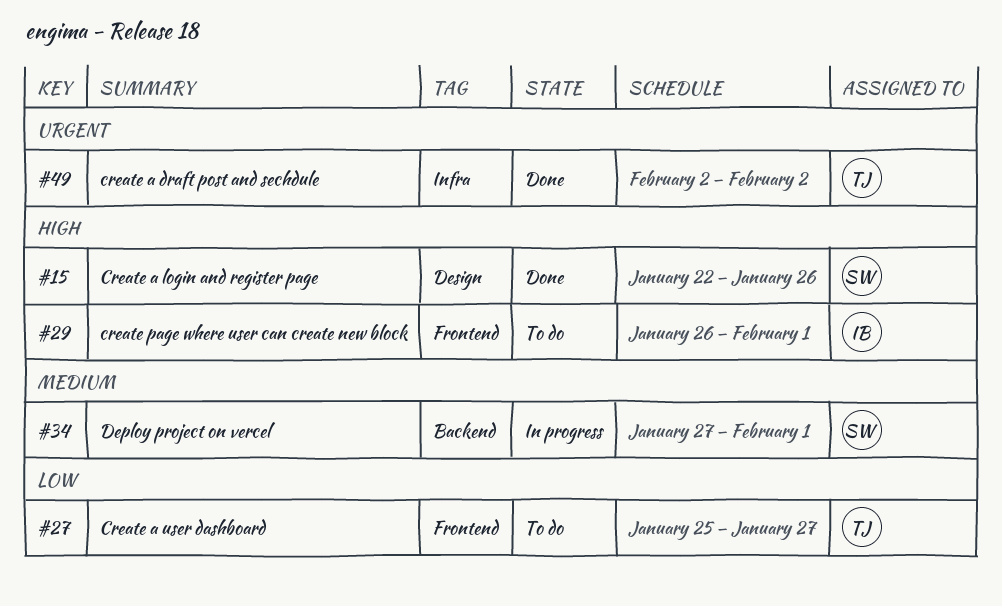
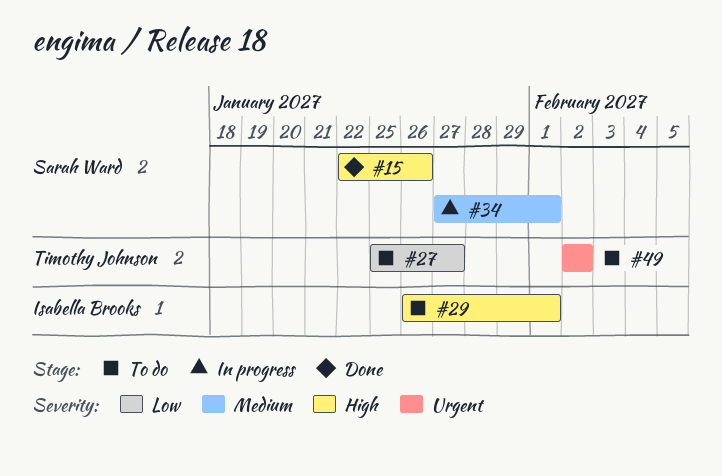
#49, status: Done -> To do

